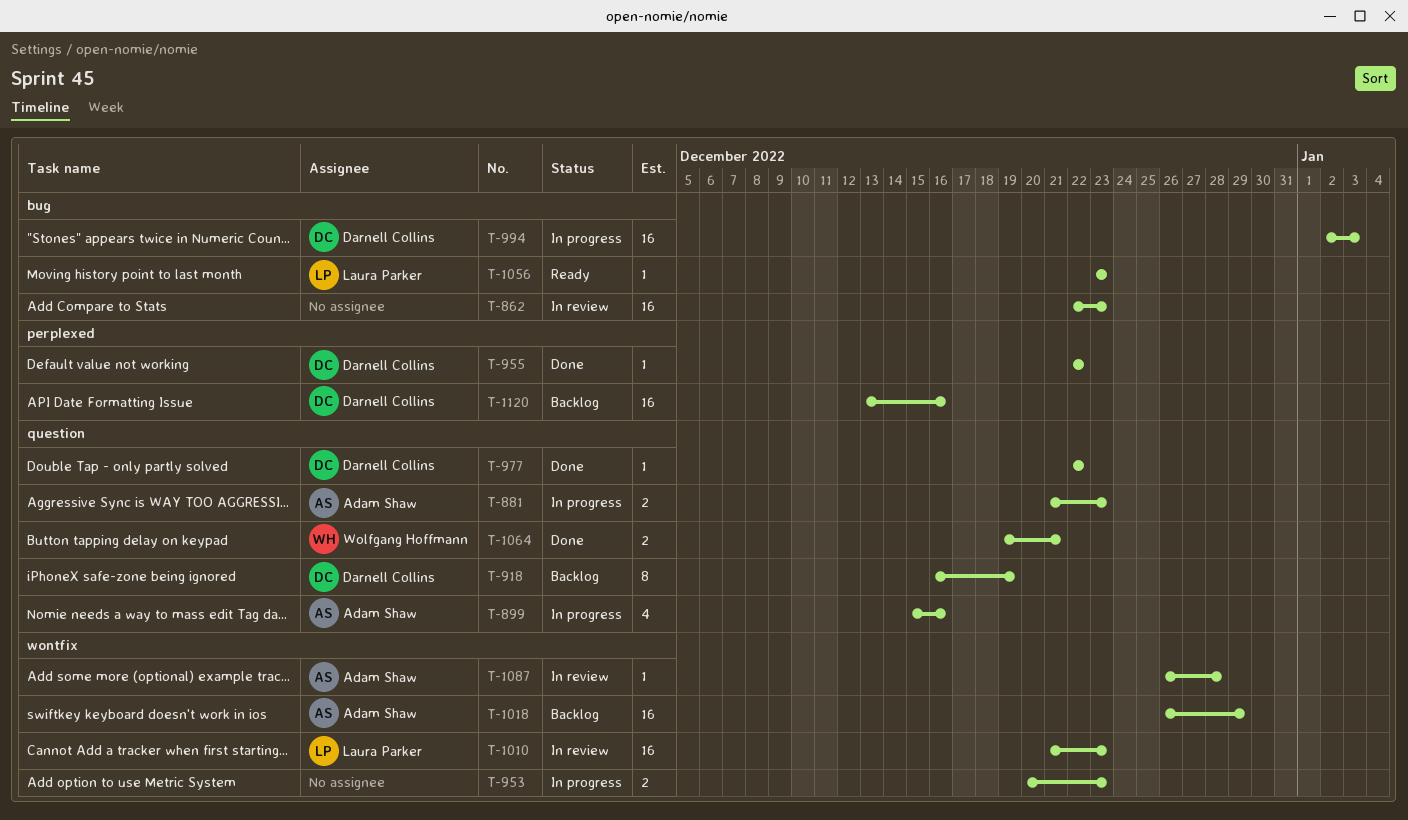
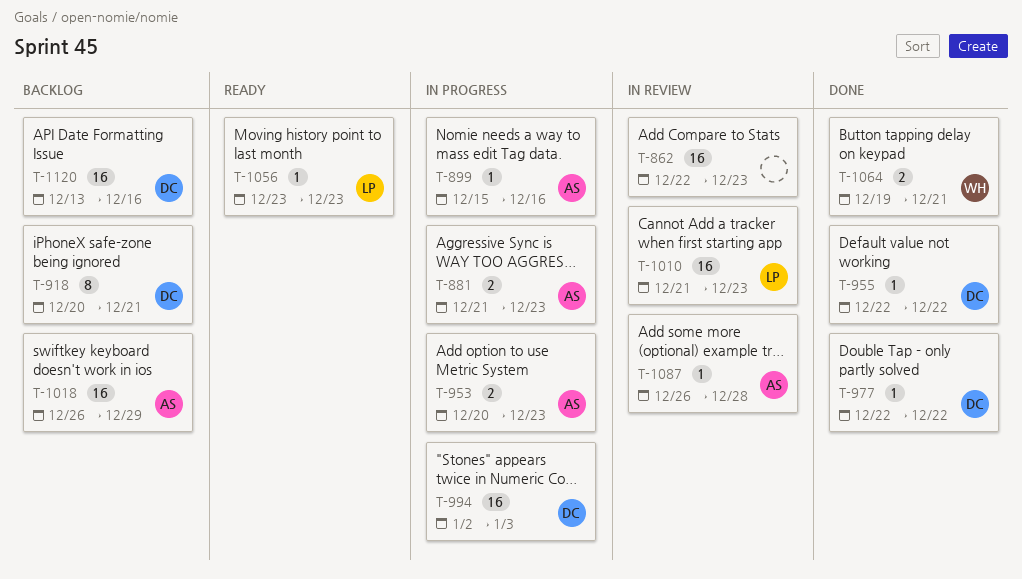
T-899, estimate: 4 -> 1
T-918, start: Dec 16 -> Dec 20
T-918, due: Dec 19 -> Dec 21
T-953, owner: none -> Adam Shaw

